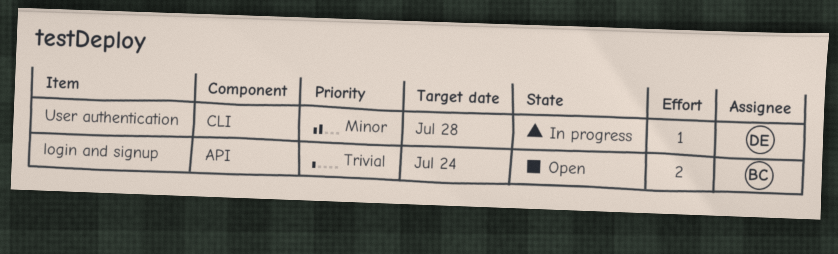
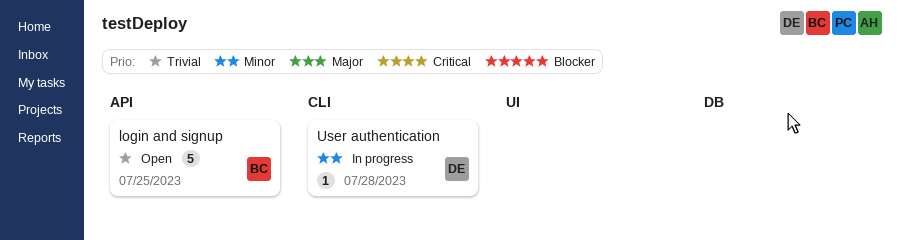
login and signup, estimate: 2 -> 5
login and signup, due: Jul 24 -> Jul 25

